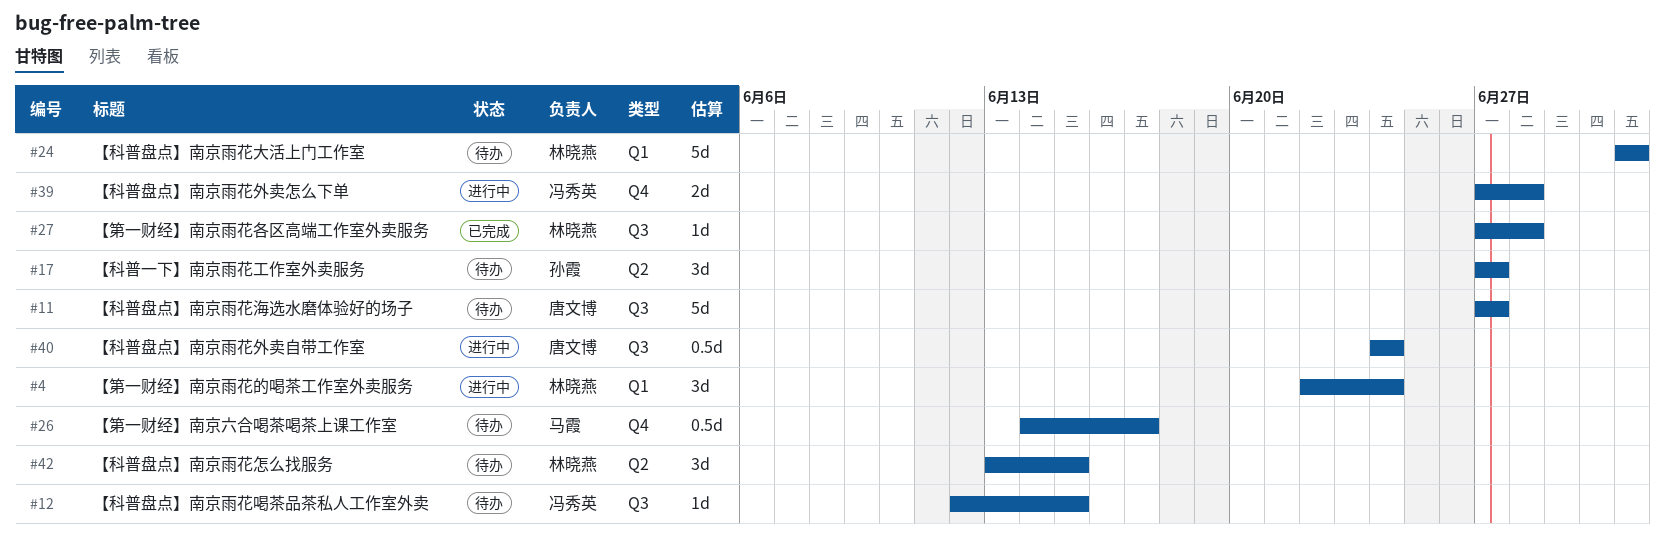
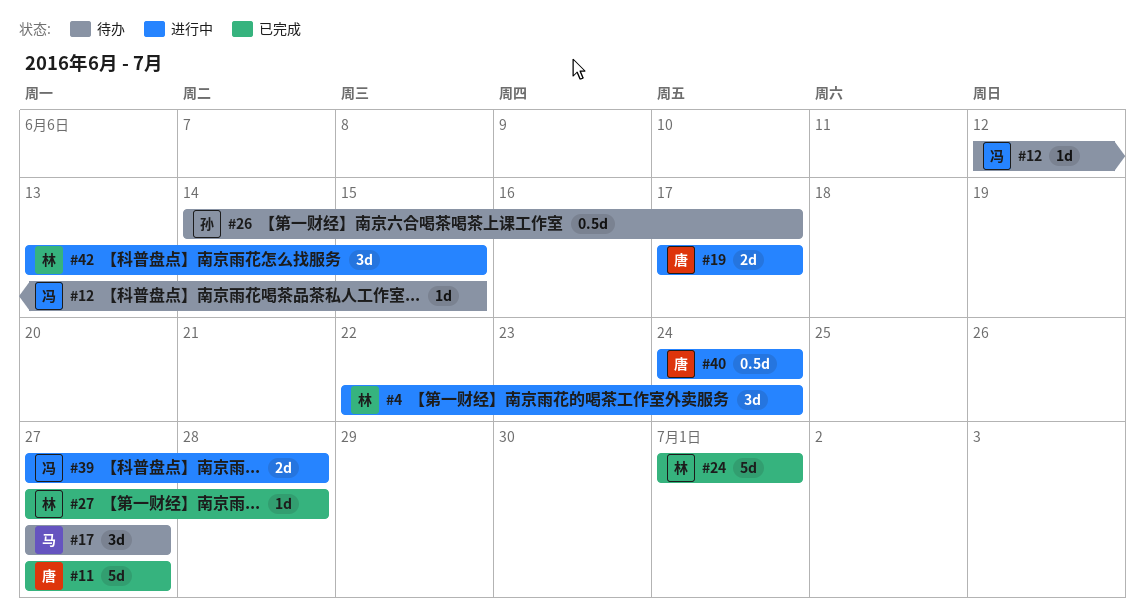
#11, status: 待办 -> 已完成
#17, owner: 孙霞 -> 马霞
#19: none -> present
#24, status: 待办 -> 已完成
#26, owner: 马霞 -> 孙霞
#42, status: 待办 -> 进行中

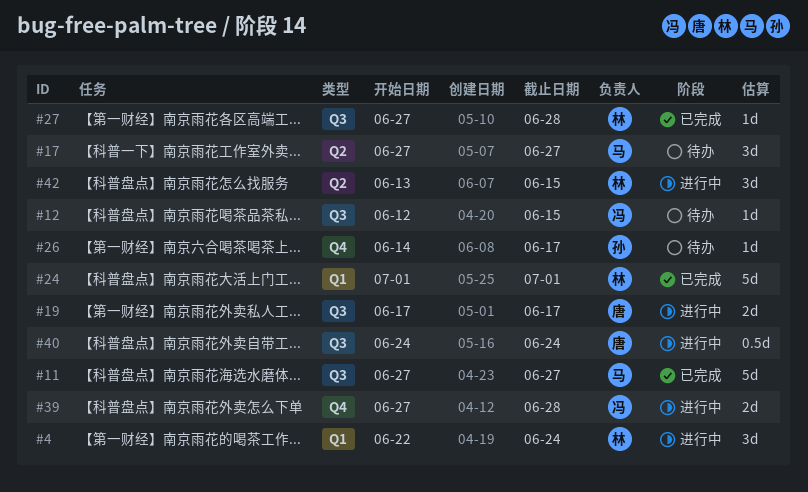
#11, owner: 唐 -> 马
#26, estimate: 0.5d -> 1d

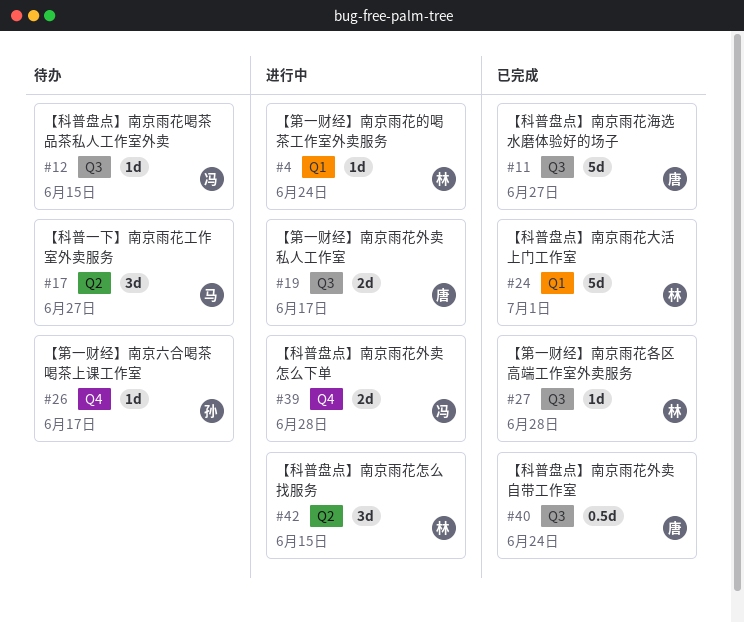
#4, estimate: 3d -> 1d
#11, owner: 马 -> 唐
#40, status: 进行中 -> 已完成

